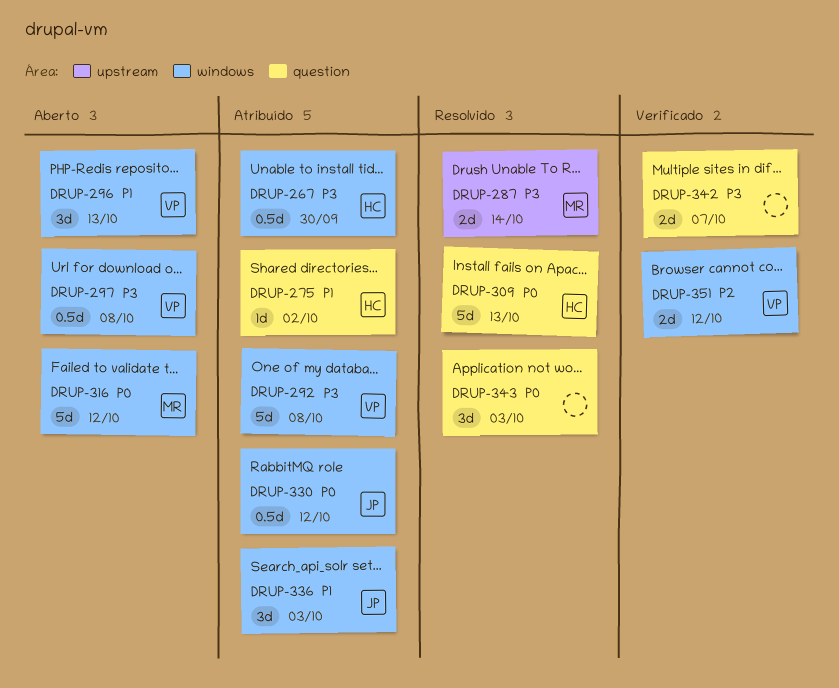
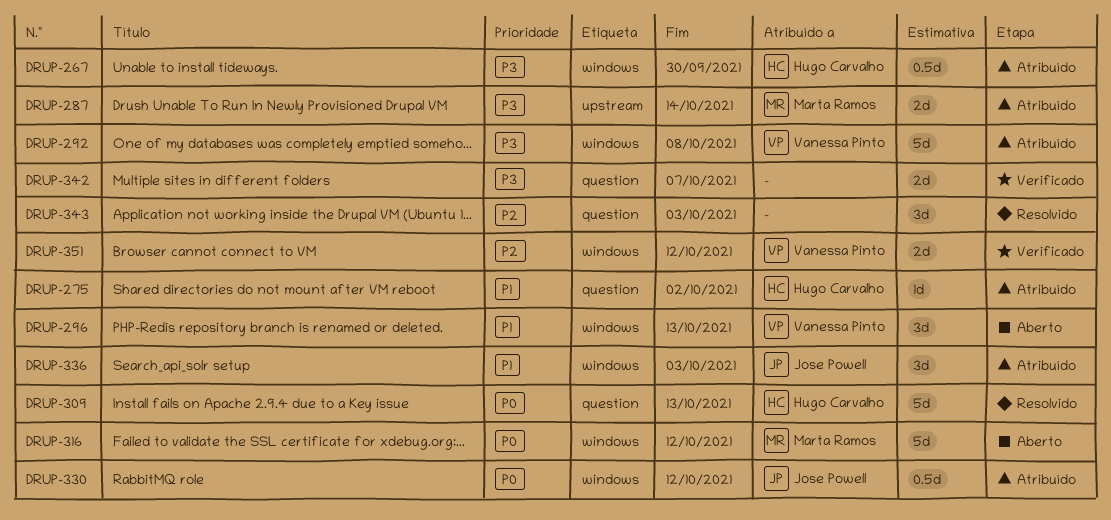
DRUP-287, status: Resolvido -> Atribuído
DRUP-297: present -> none
DRUP-343, priority: P0 -> P2

